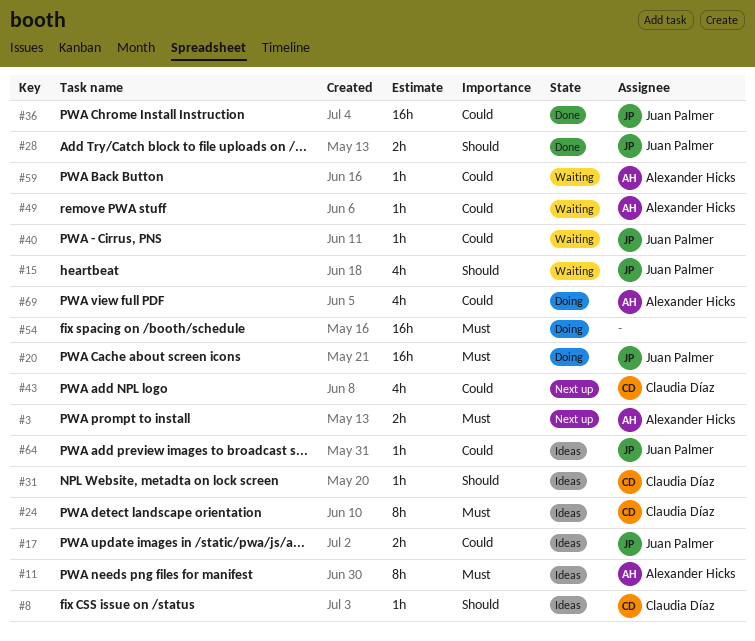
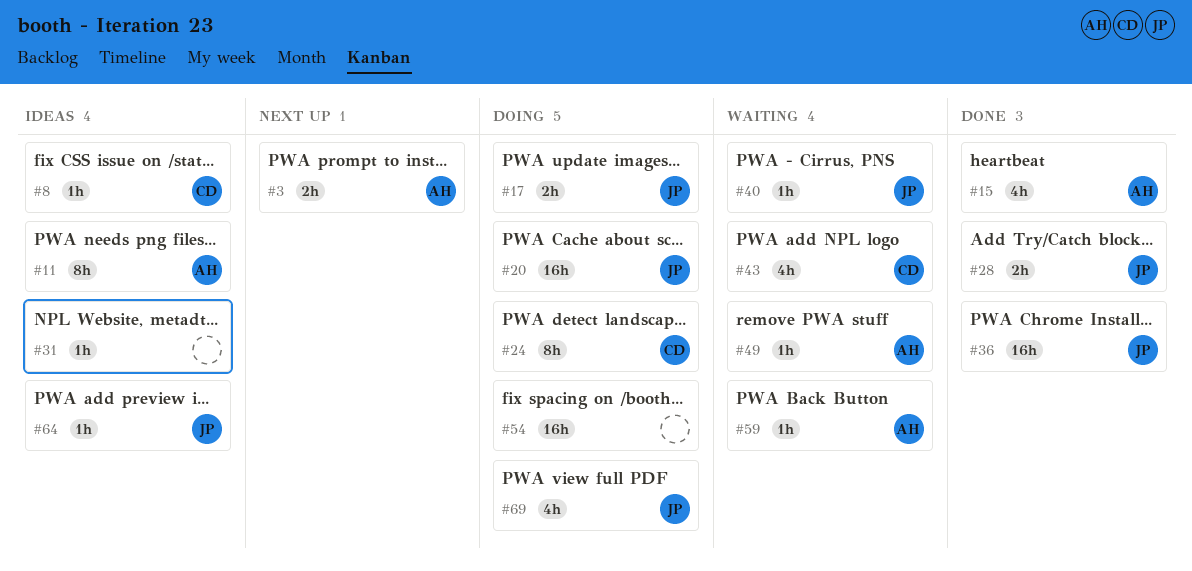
#15, status: Waiting -> Done
#15, owner: Juan Palmer -> Alexander Hicks
#17, status: Ideas -> Doing
#24, status: Ideas -> Doing
#31, owner: Claudia Díaz -> none
#43, status: Next up -> Waiting
#69, owner: Alexander Hicks -> Juan Palmer

